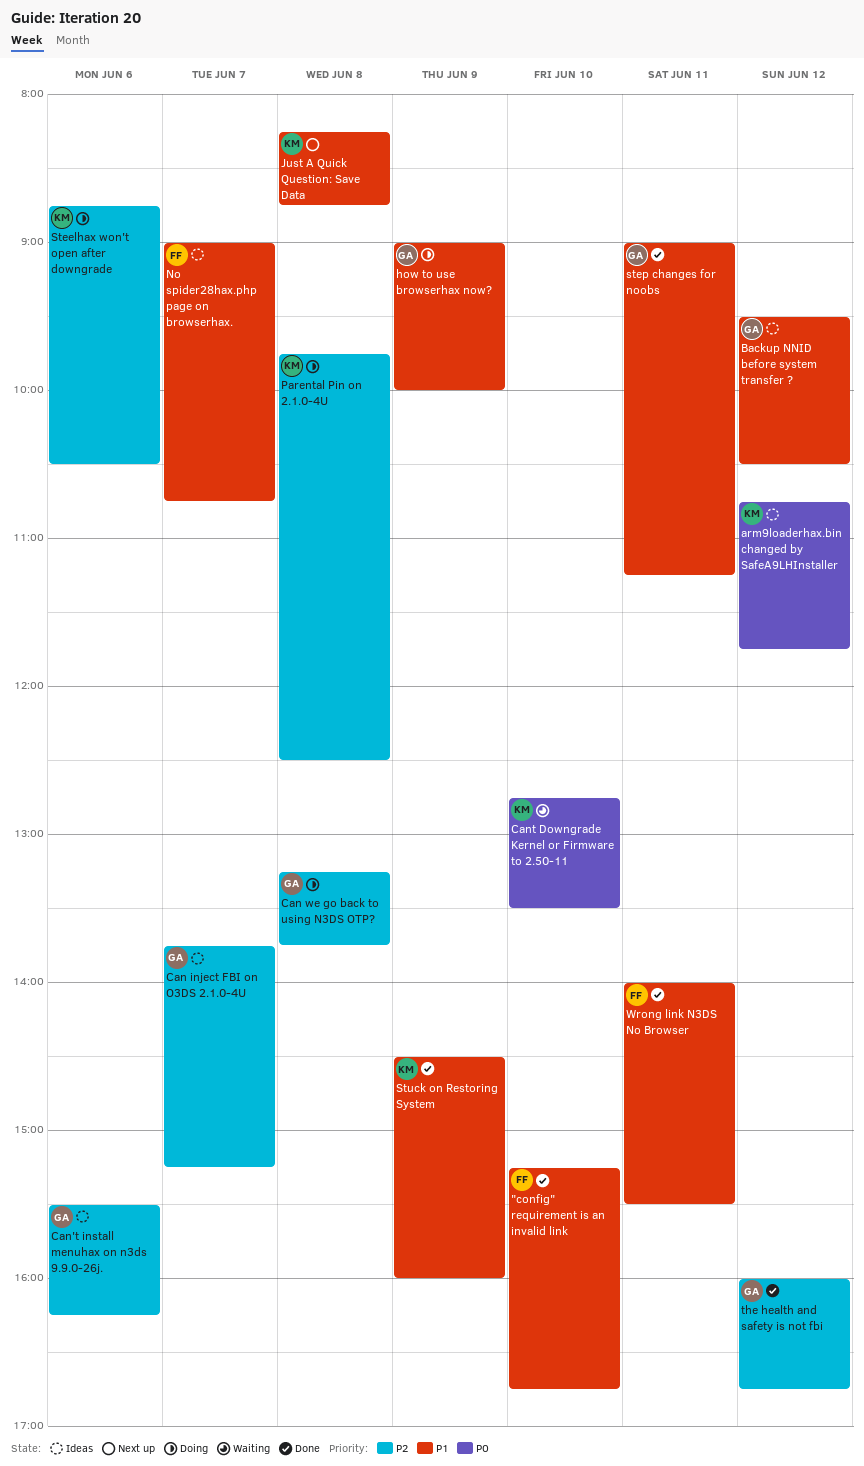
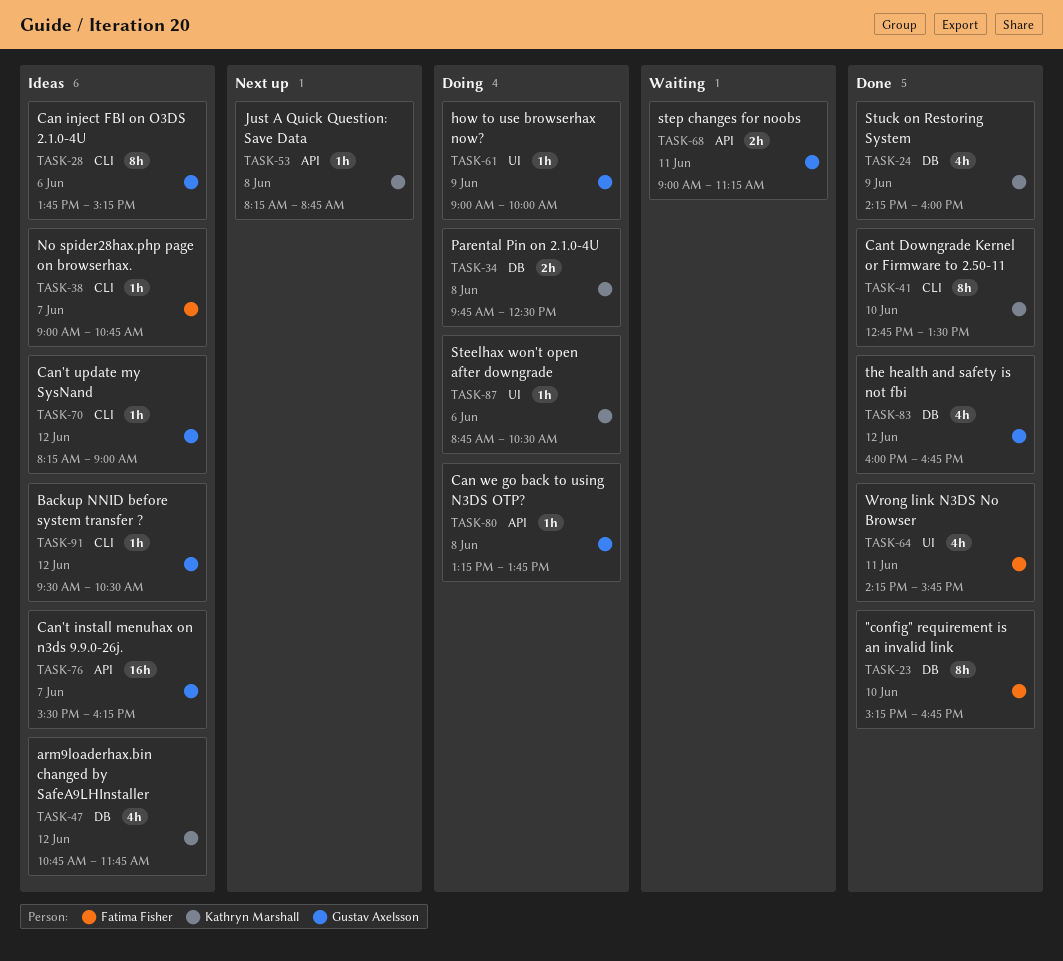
Can inject FBI on O3DS 2.1.0-4U, day: Jun 7 -> Jun 6
Can't install menuhax on n3ds 9.9.0-26j., day: Jun 6 -> Jun 7
Can't update my SysNand: none -> present
Cant Downgrade Kernel or Firmware to 2.50-11, status: Waiting -> Done
step changes for noobs, status: Done -> Waiting
Stuck on Restoring System, begins: 14:30 -> 14:15
Wrong link N3DS No Browser, begins: 14:00 -> 14:15
Wrong link N3DS No Browser, ends: 15:30 -> 15:45

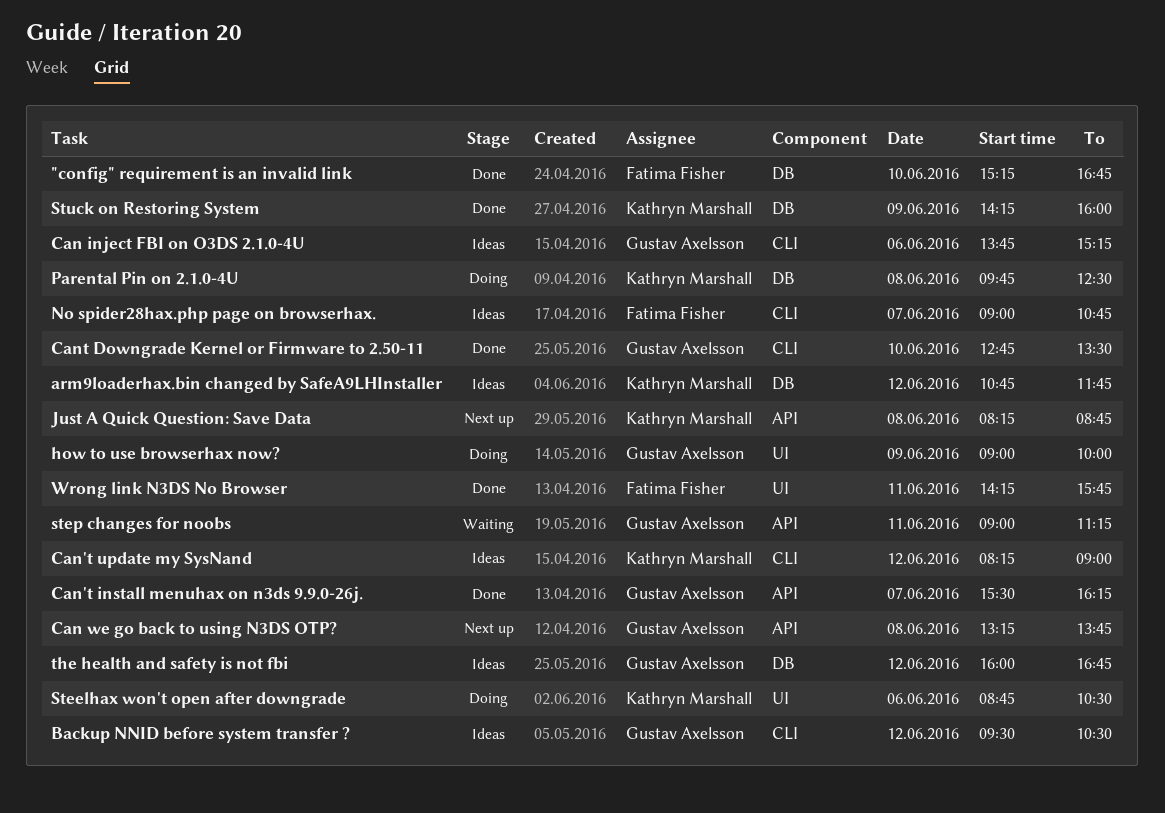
Can we go back to using N3DS OTP?, status: Doing -> Next up
Can't install menuhax on n3ds 9.9.0-26j., status: Ideas -> Done
Can't update my SysNand, owner: Gustav Axelsson -> Kathryn Marshall
Cant Downgrade Kernel or Firmware to 2.50-11, owner: Kathryn Marshall -> Gustav Axelsson
the health and safety is not fbi, status: Done -> Ideas

